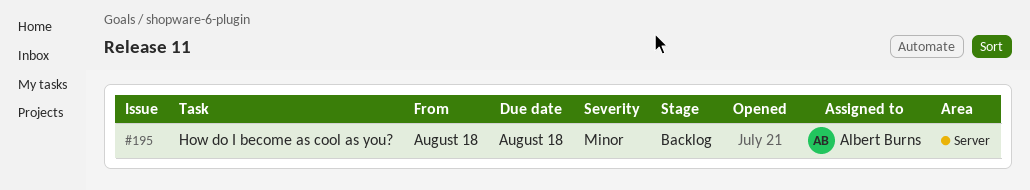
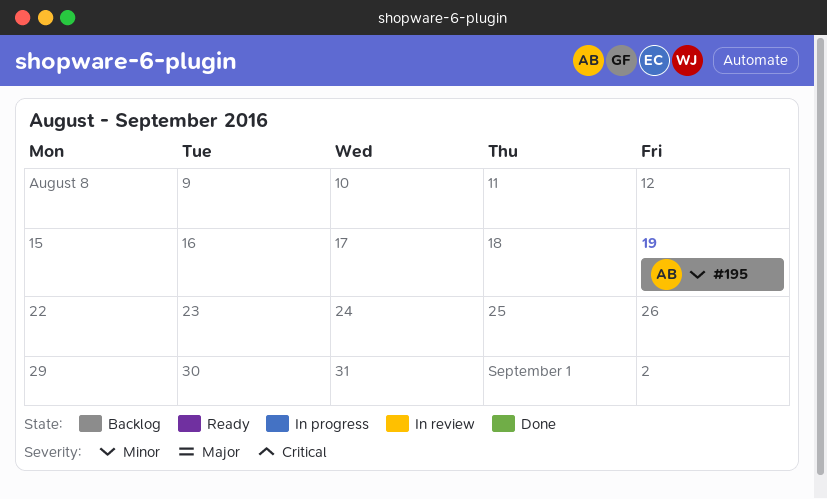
#195, start: Aug 18 -> Aug 19
#195, due: Aug 18 -> Aug 19

